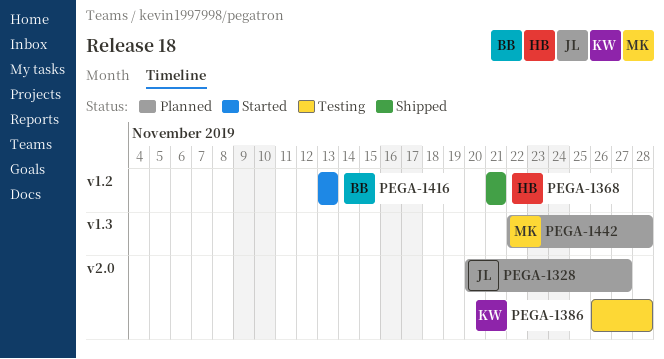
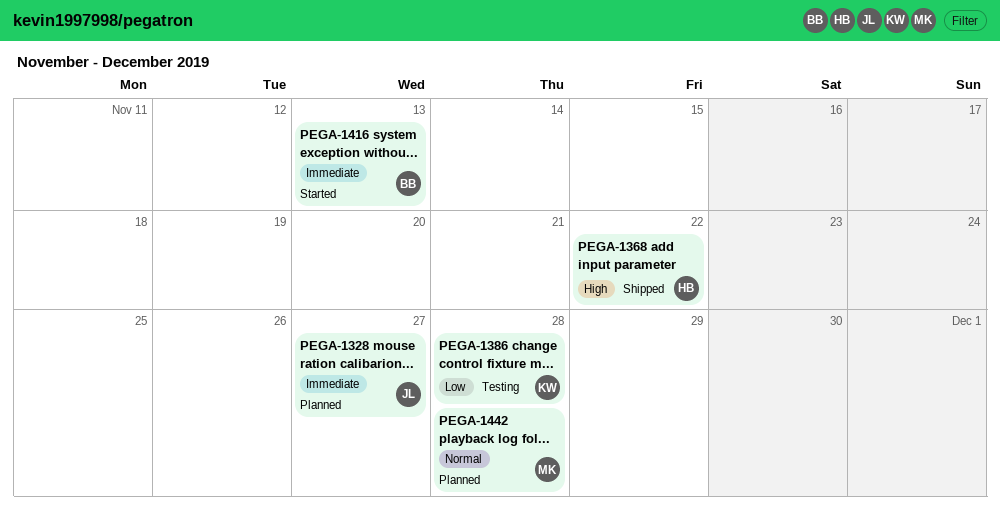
PEGA-1368, due: Nov 21 -> Nov 22

